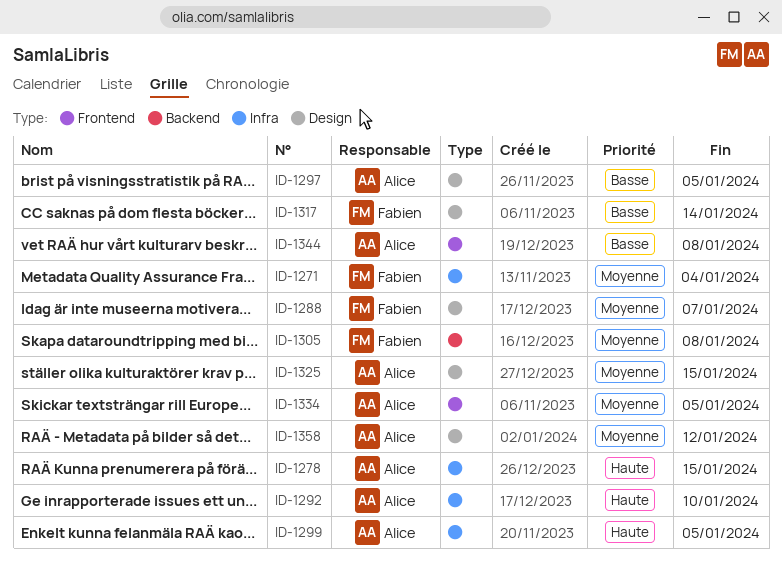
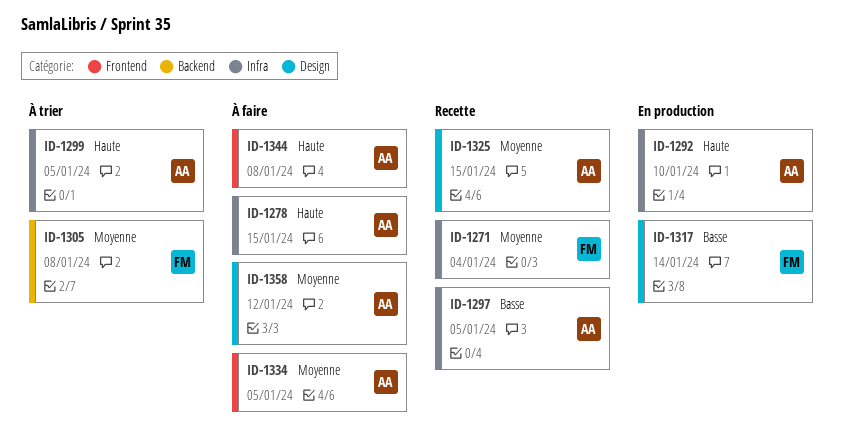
ID-1288: present -> none
ID-1297, label: Design -> Infra
ID-1344, priority: Basse -> Haute

